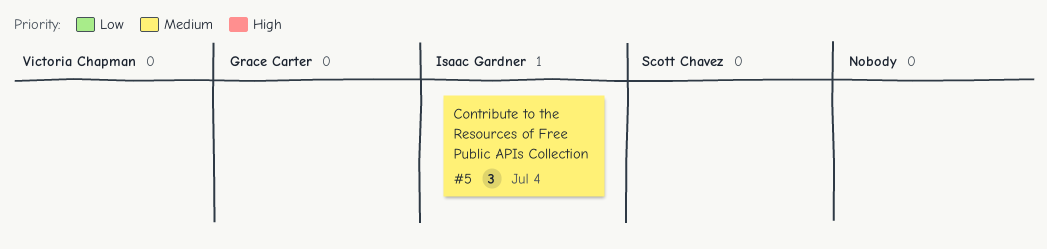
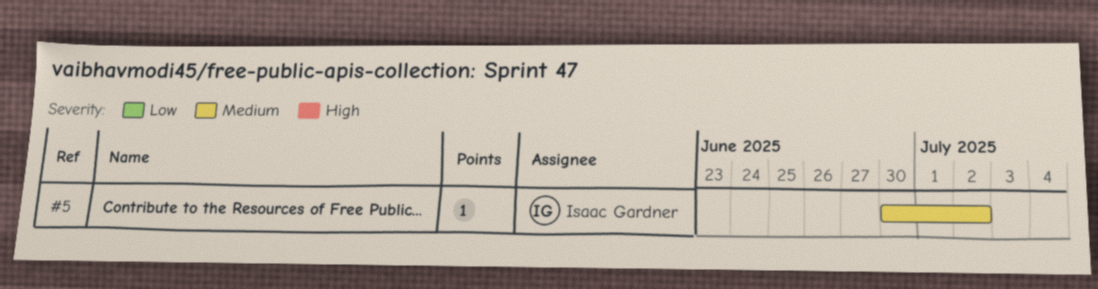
#5, estimate: 3 -> 1
#5, due: Jul 4 -> Jul 2

